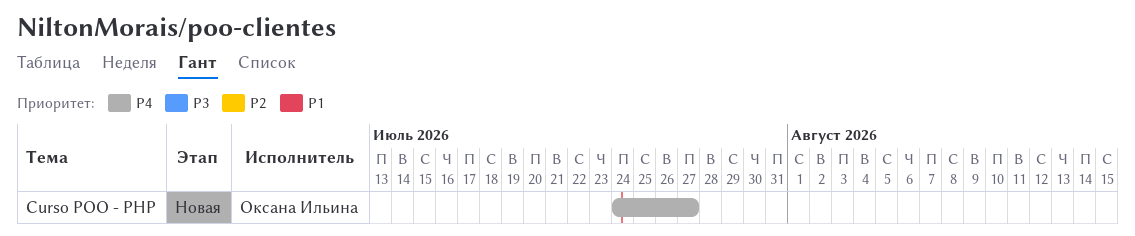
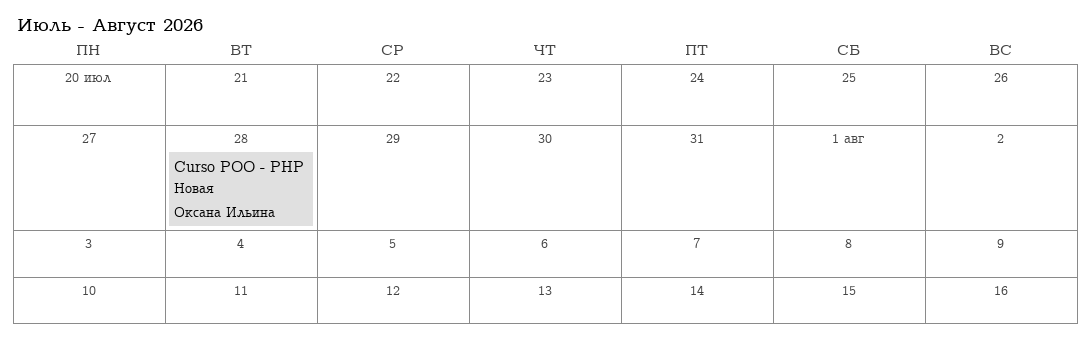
Curso POO - PHP, due: Jul 27 -> Jul 28

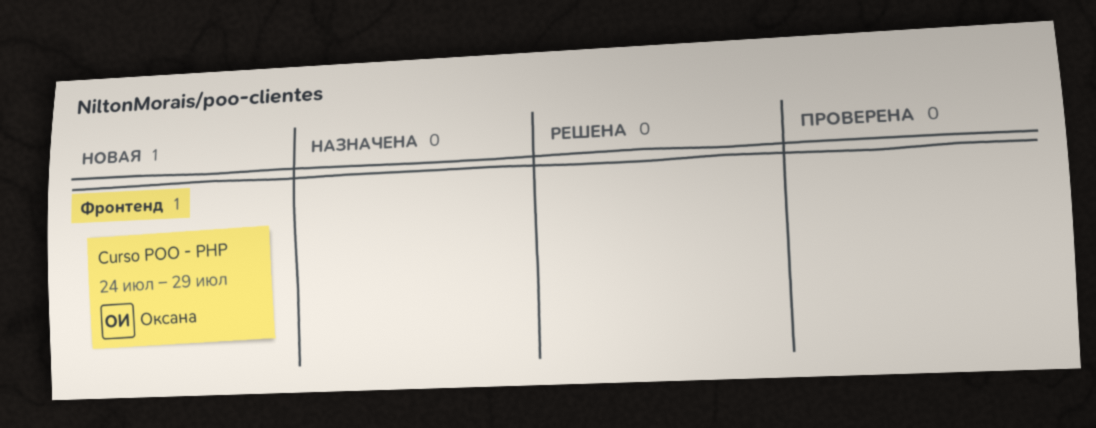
Curso POO - PHP, due: Jul 28 -> Jul 29

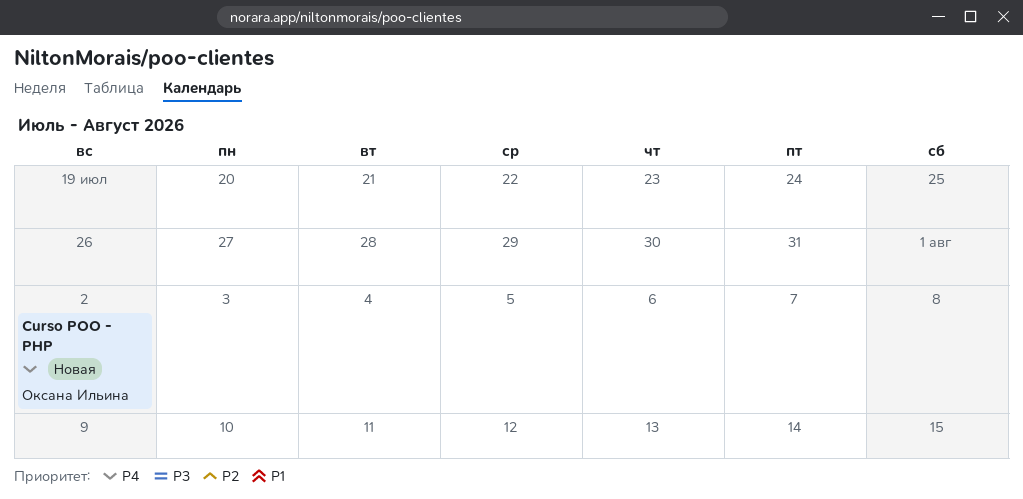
Curso POO - PHP, due: Jul 29 -> Aug 2

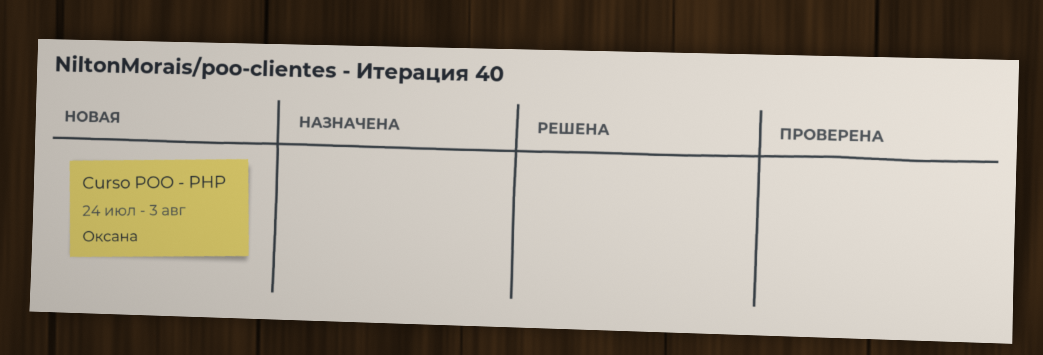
Curso POO - PHP, due: Aug 2 -> Aug 3

